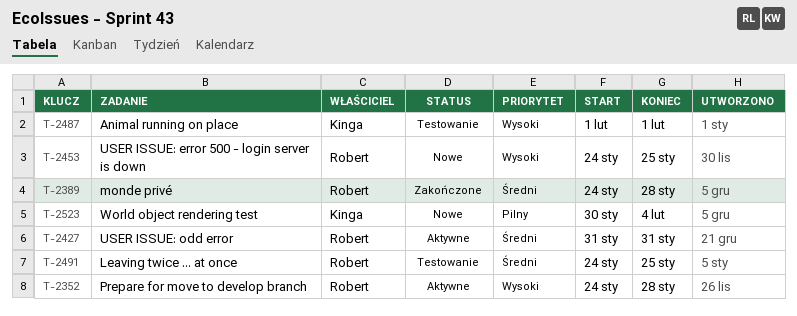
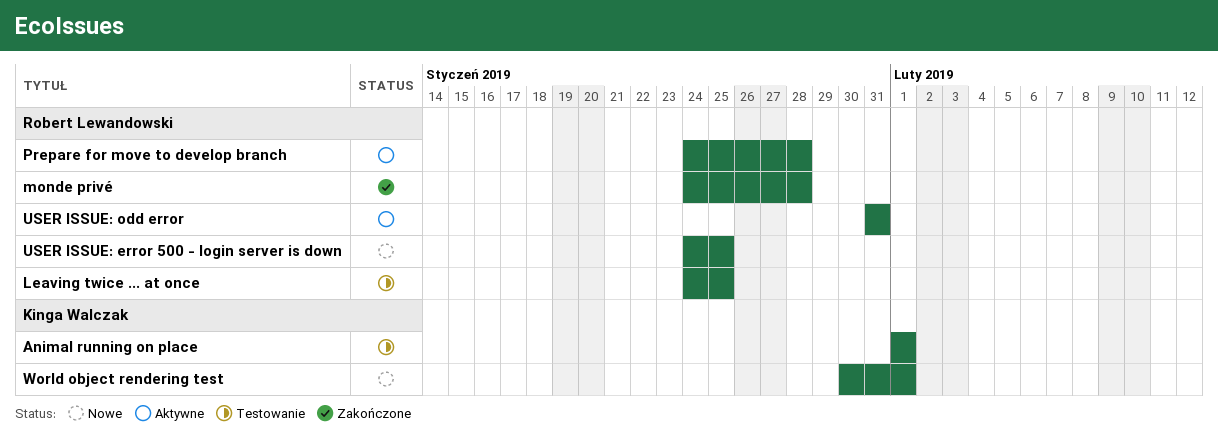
World object rendering test, due: Feb 4 -> Feb 1

